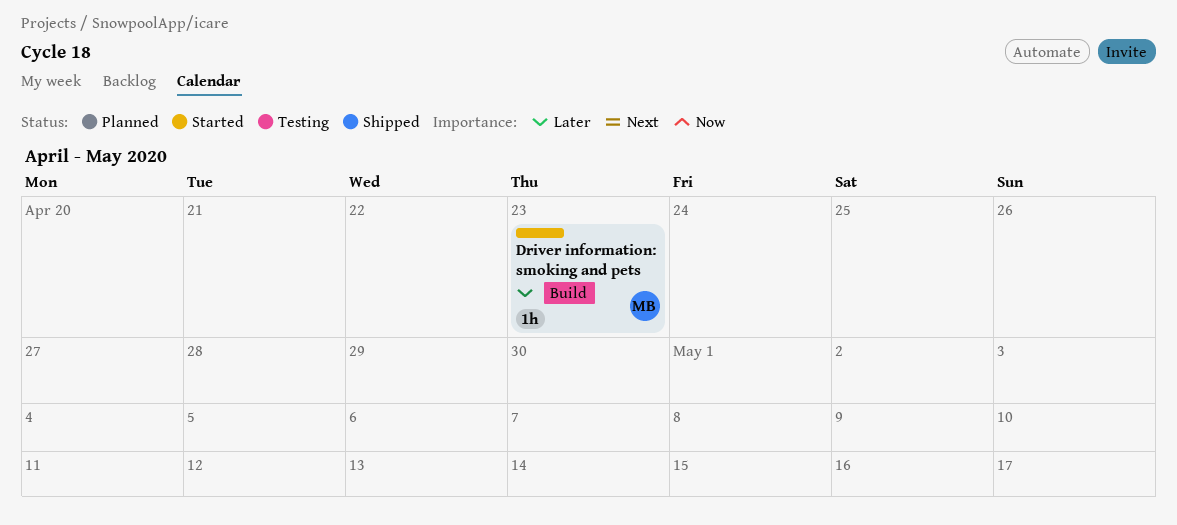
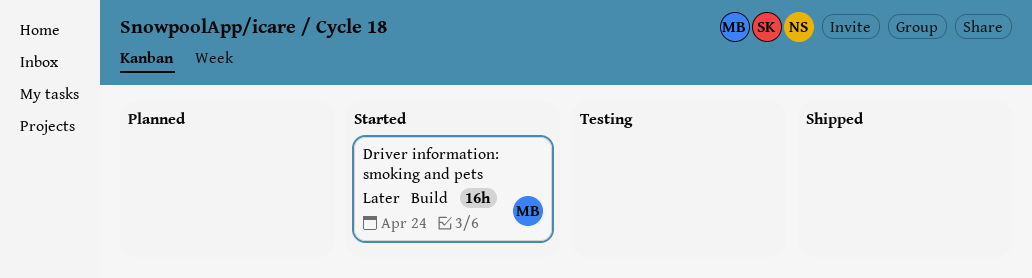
Driver information: smoking and pets, estimate: 1h -> 16h
Driver information: smoking and pets, due: Apr 23 -> Apr 24

